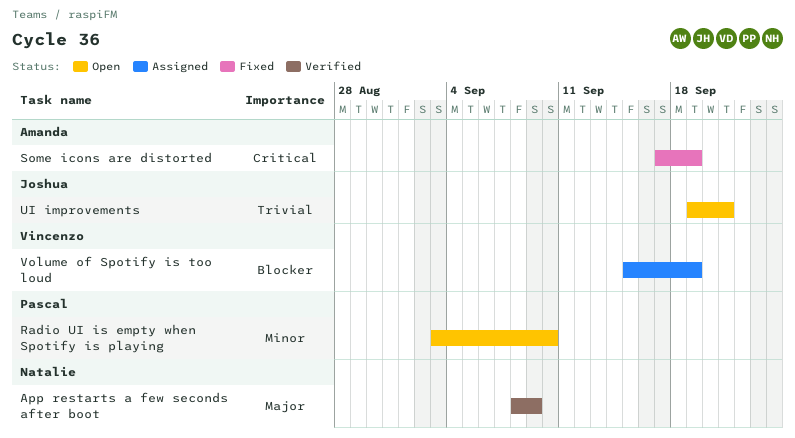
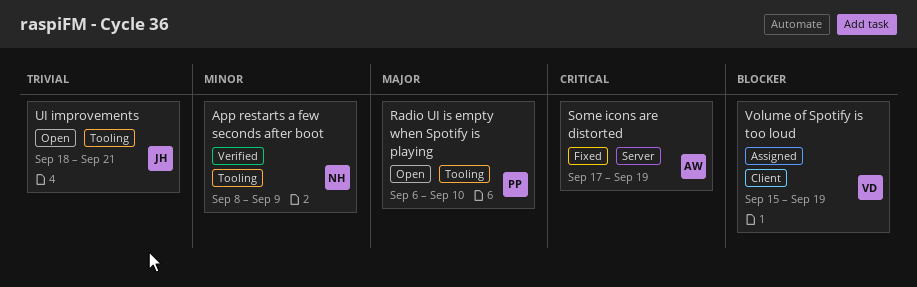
App restarts a few seconds after boot, priority: Major -> Minor
Radio UI is empty when Spotify is playing, priority: Minor -> Major
Radio UI is empty when Spotify is playing, start: Sep 3 -> Sep 6
UI improvements, start: Sep 19 -> Sep 18

